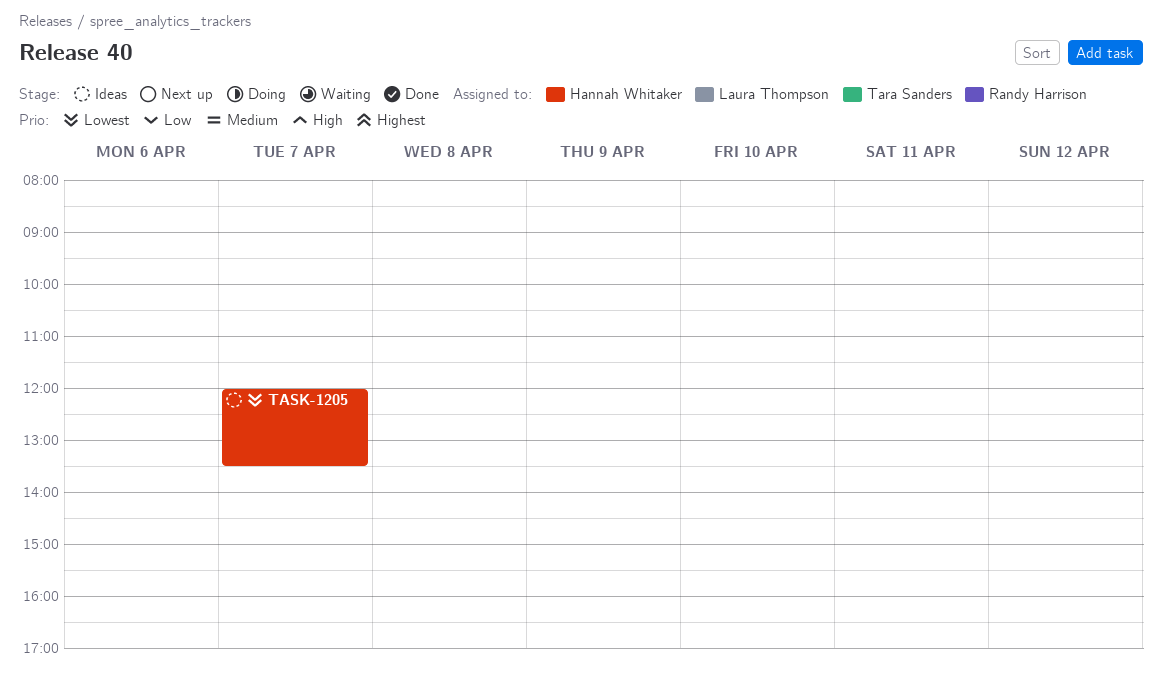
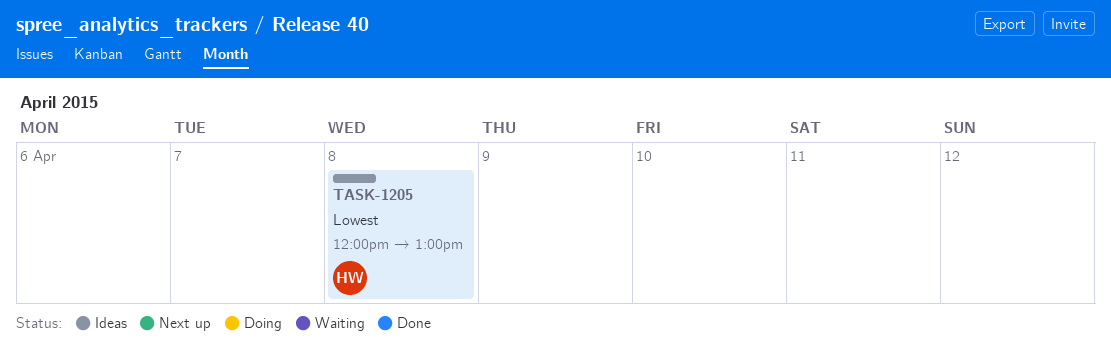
TASK-1205, day: Apr 7 -> Apr 8
TASK-1205, ends: 13:30 -> 13:00

